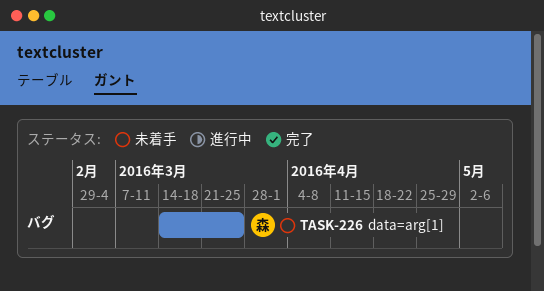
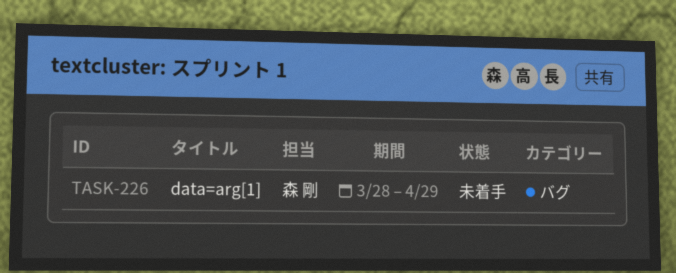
TASK-226, start: Mar 14 -> Mar 28
TASK-226, due: Mar 25 -> Apr 29

